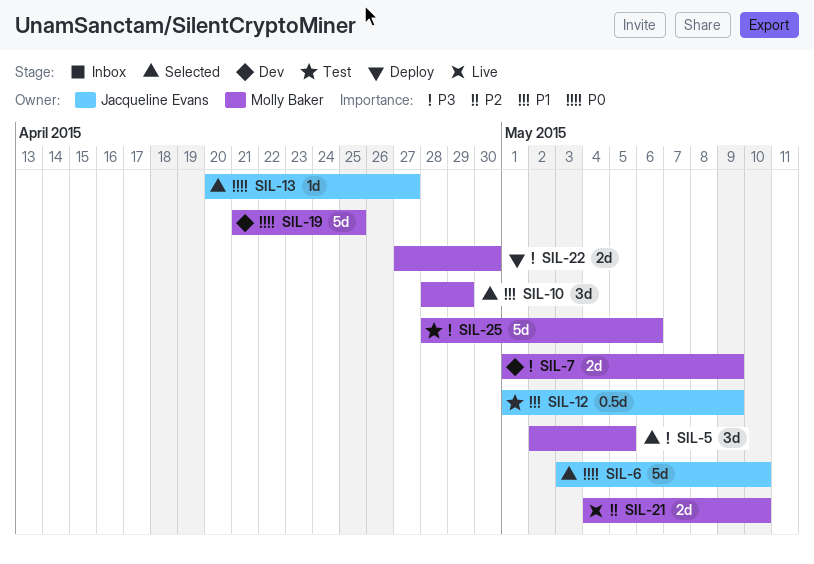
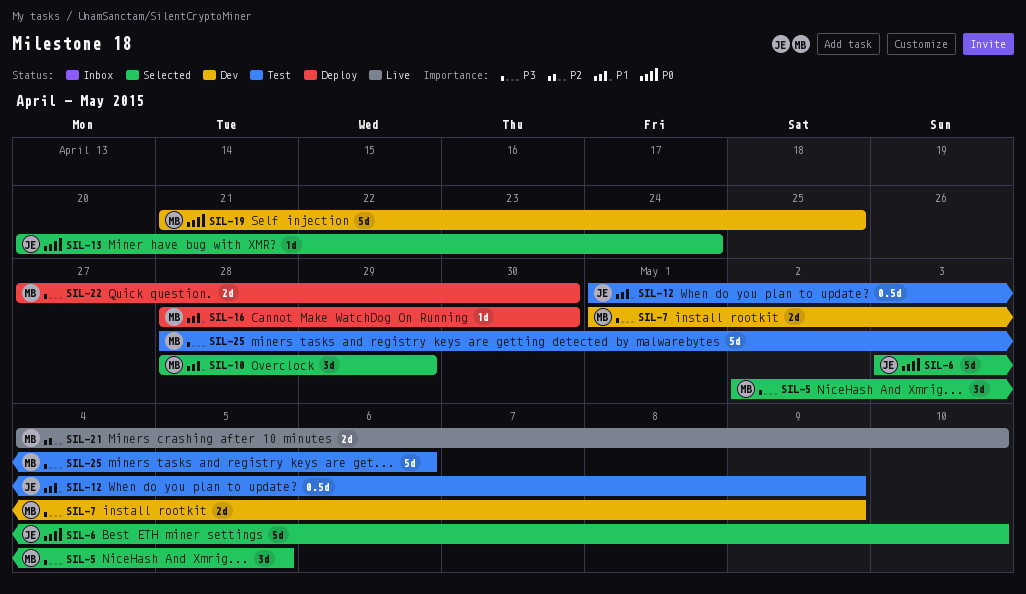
SIL-13, due: Apr 27 -> Apr 24
SIL-16: none -> present

